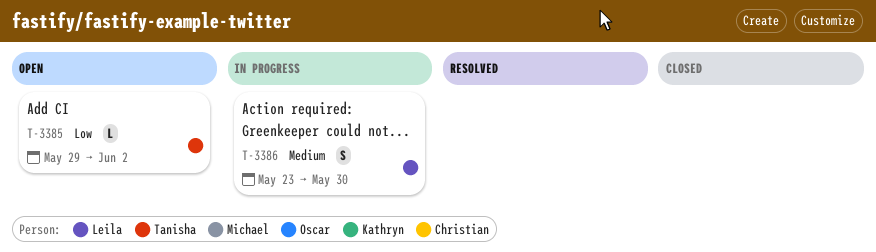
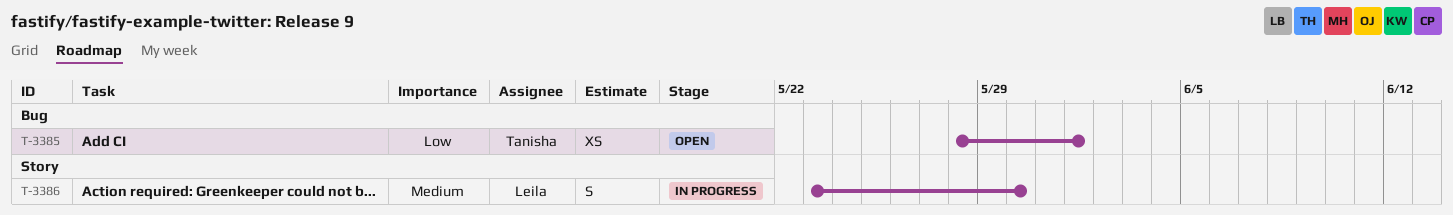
T-3385, estimate: L -> XS
T-3385, start: May 29 -> May 28
T-3385, due: Jun 2 -> Jun 1

